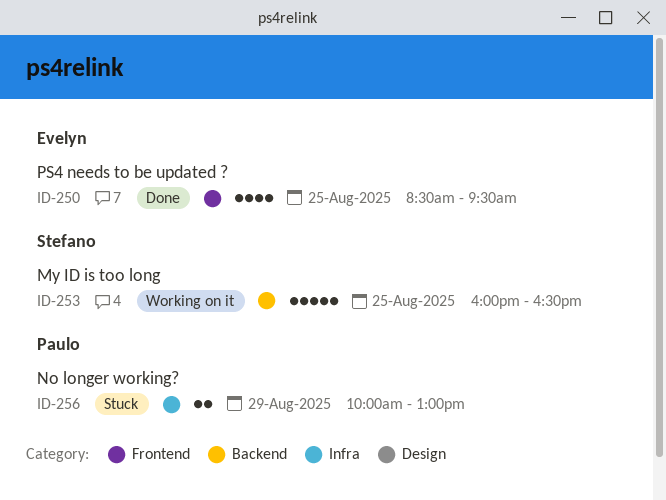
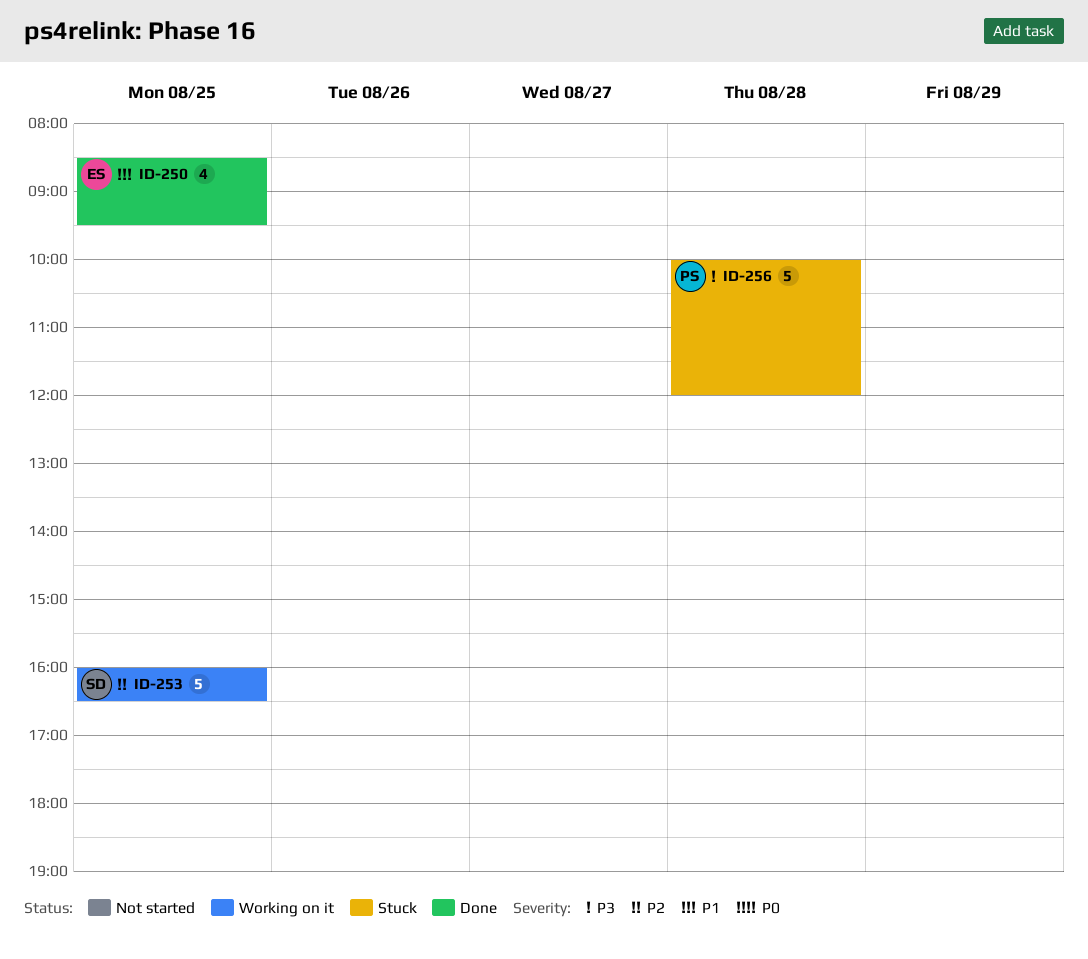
ID-256, estimate: 2 -> 5
ID-256, day: Aug 29 -> Aug 28
ID-256, ends: 13:00 -> 12:00

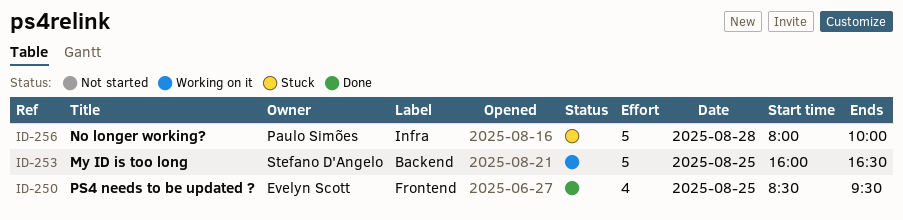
ID-256, begins: 10:00 -> 08:00
ID-256, ends: 12:00 -> 10:00

